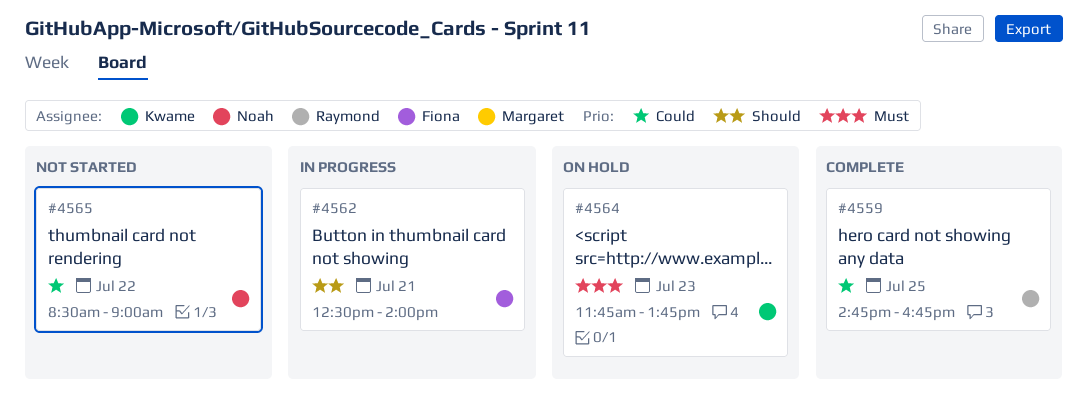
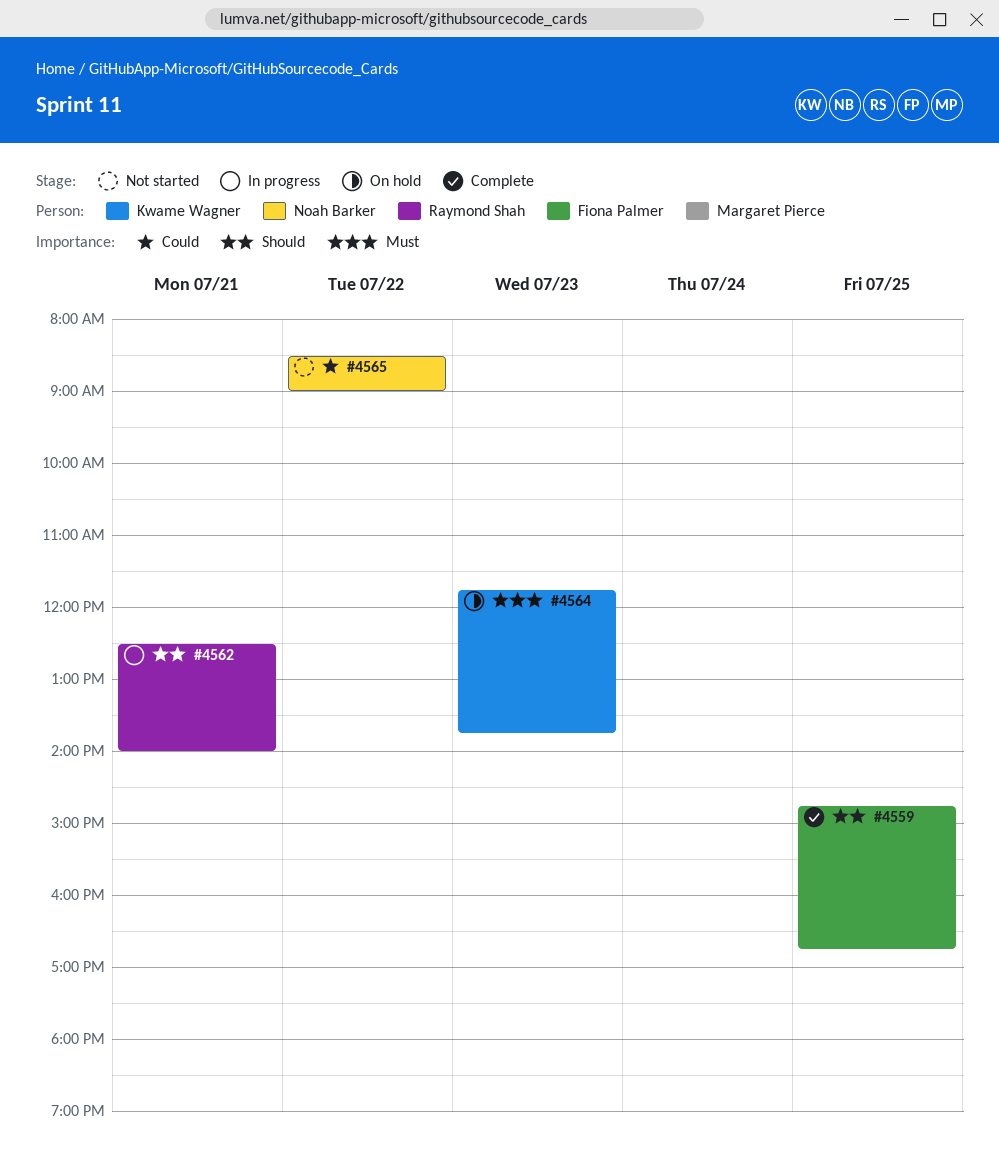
#4559, owner: Raymond Shah -> Fiona Palmer
#4559, priority: Could -> Should
#4562, owner: Fiona Palmer -> Raymond Shah

